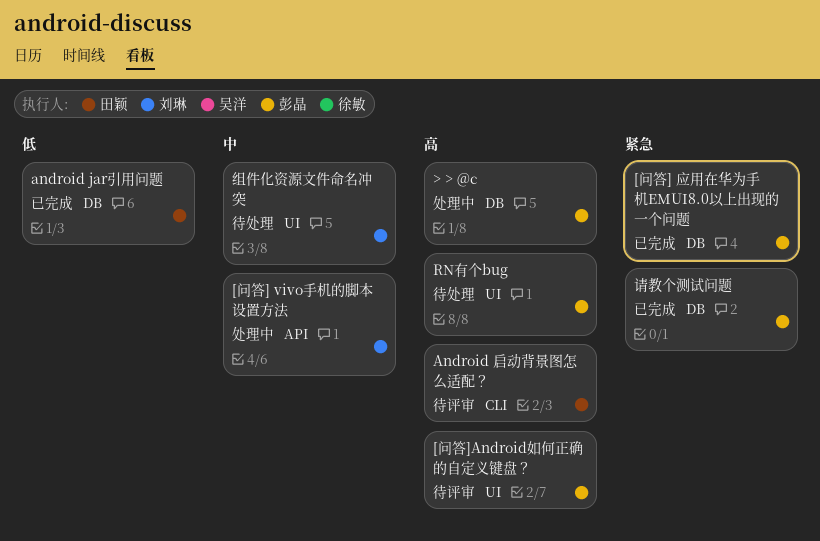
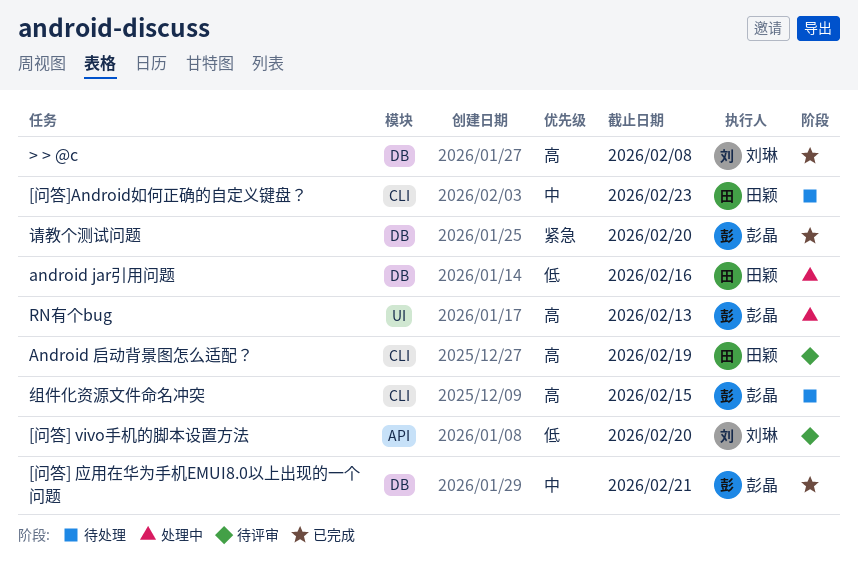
> > @c, status: 处理中 -> 已完成
> > @c, owner: 彭晶 -> 刘琳
[问答] vivo手机的脚本设置方法, status: 处理中 -> 待评审
[问答] vivo手机的脚本设置方法, priority: 中 -> 低
[问答] 应用在华为手机EMUI8.0以上出现的一个问题, priority: 紧急 -> 中
[问答]Android如何正确的自定义键盘？, status: 待评审 -> 待处理
[问答]Android如何正确的自定义键盘？, owner: 彭晶 -> 田颖
[问答]Android如何正确的自定义键盘？, priority: 高 -> 中
[问答]Android如何正确的自定义键盘？, label: UI -> CLI
android jar引用问题, status: 已完成 -> 处理中
RN有个bug, status: 待处理 -> 处理中
组件化资源文件命名冲突, owner: 刘琳 -> 彭晶
组件化资源文件命名冲突, priority: 中 -> 高
组件化资源文件命名冲突, label: UI -> CLI

